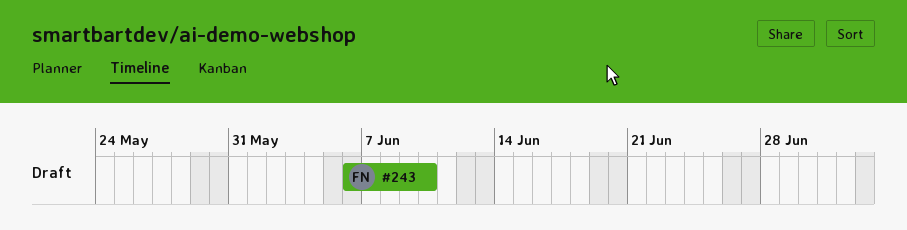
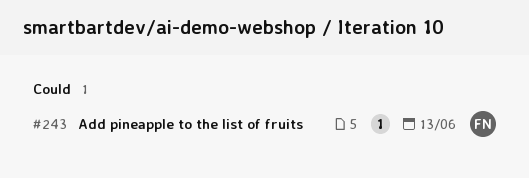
#243, due: Jun 10 -> Jun 13

